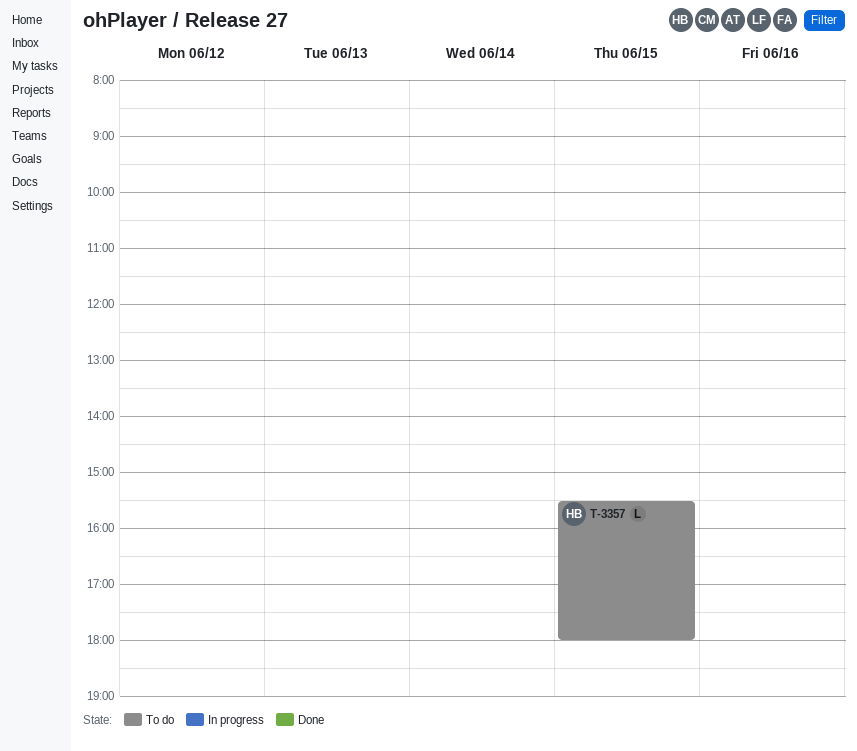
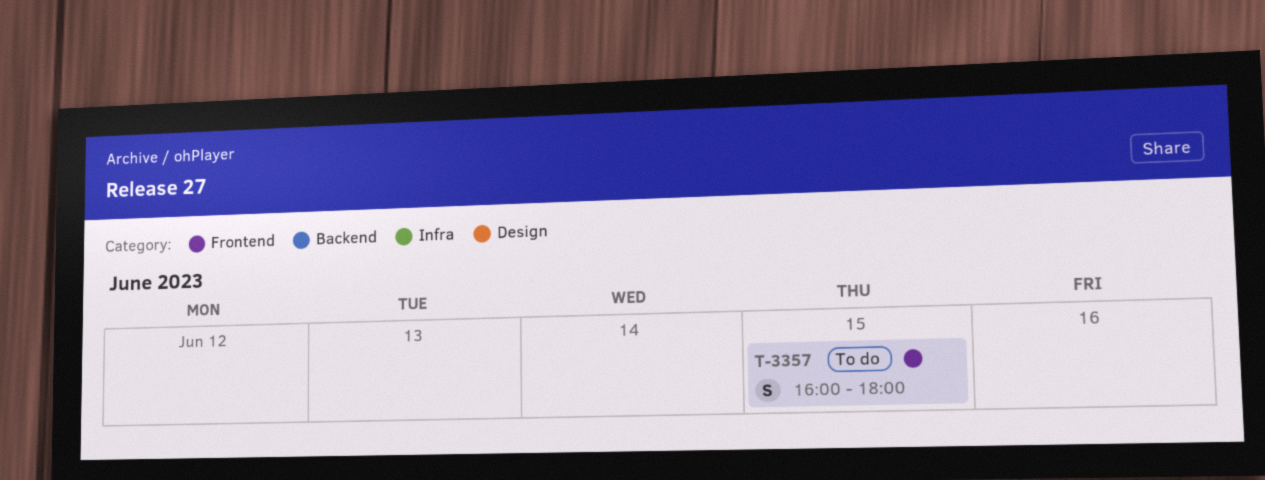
T-3357, estimate: L -> S
T-3357, begins: 15:30 -> 16:00

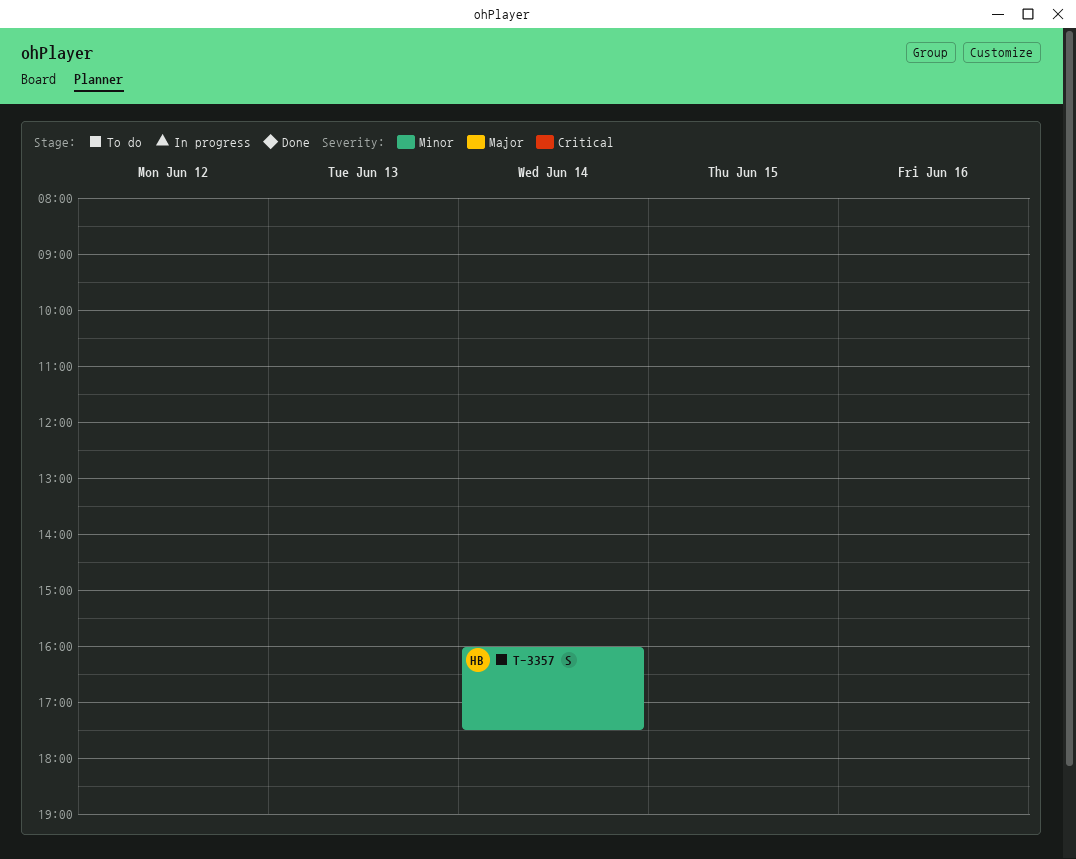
T-3357, day: Jun 15 -> Jun 14
T-3357, ends: 18:00 -> 17:30

